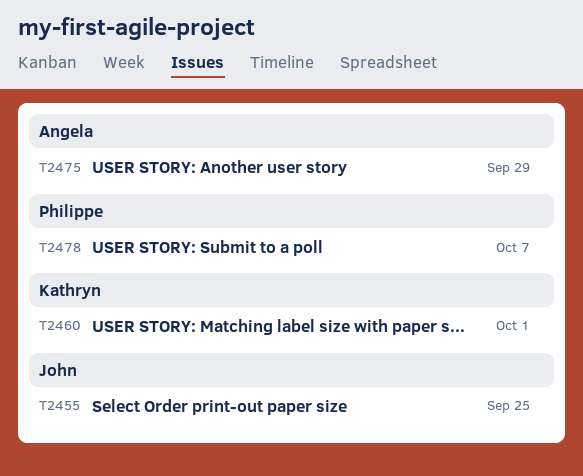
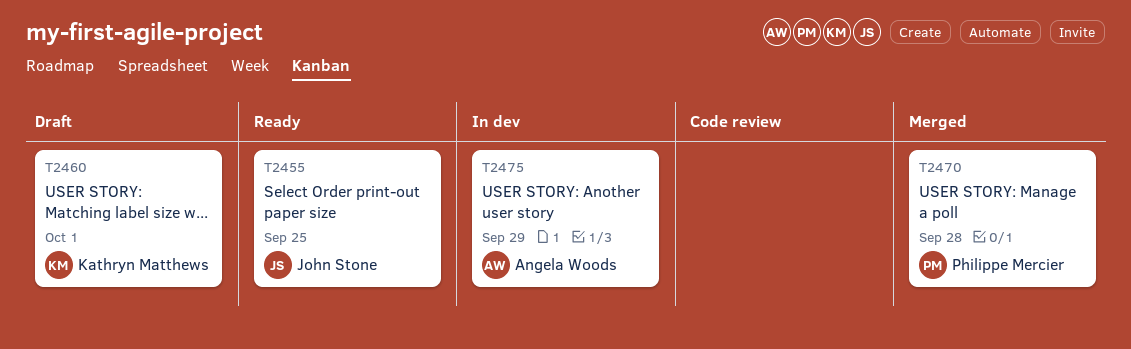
T2470: none -> present
T2478: present -> none

